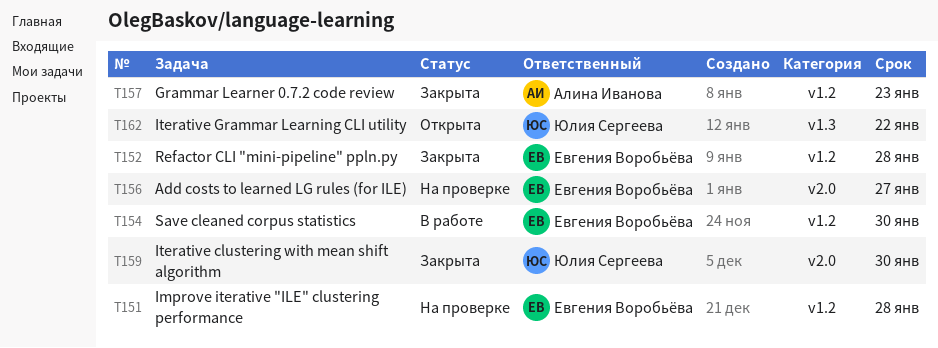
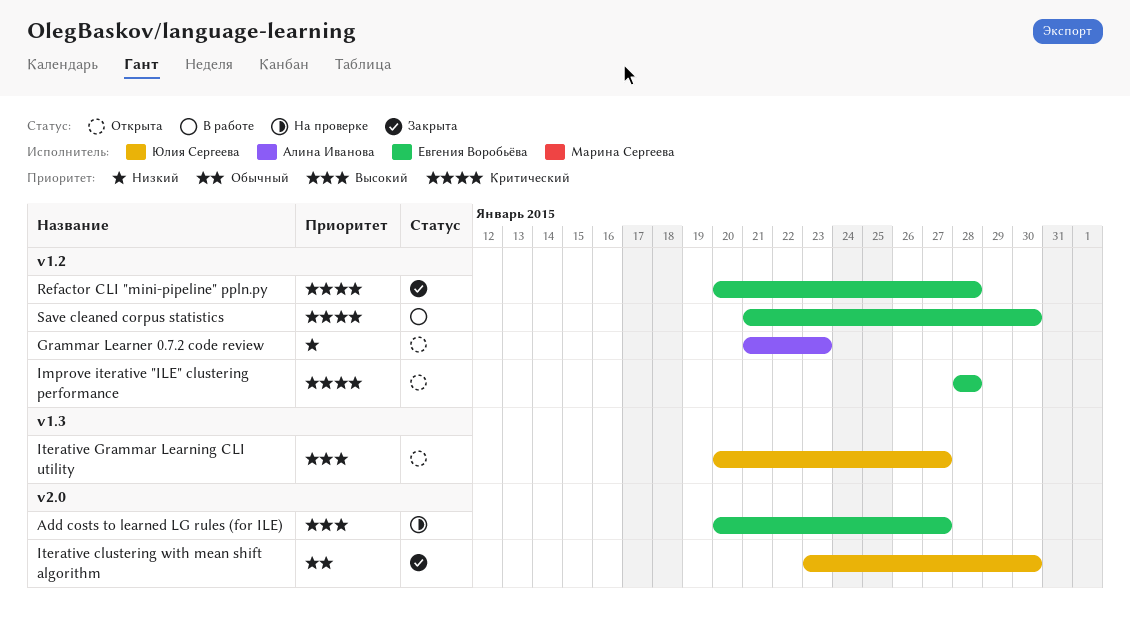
Grammar Learner 0.7.2 code review, status: Закрыта -> Открыта
Improve iterative "ILE" clustering performance, status: На проверке -> Открыта
Iterative Grammar Learning CLI utility, due: Jan 22 -> Jan 27

